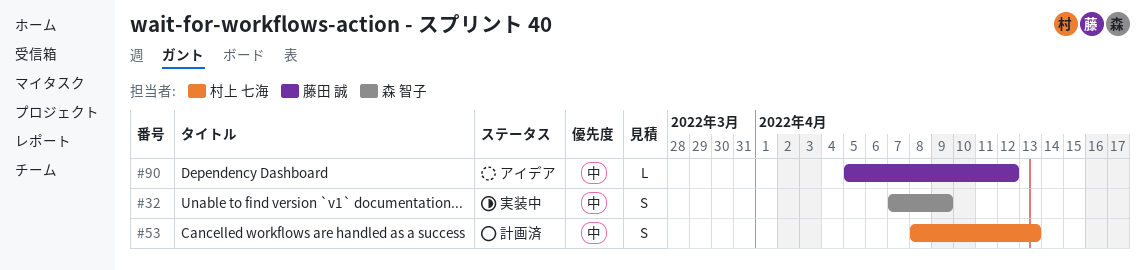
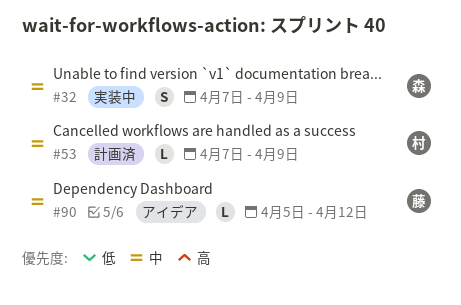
#53, estimate: S -> L
#53, start: Apr 8 -> Apr 7
#53, due: Apr 13 -> Apr 9

